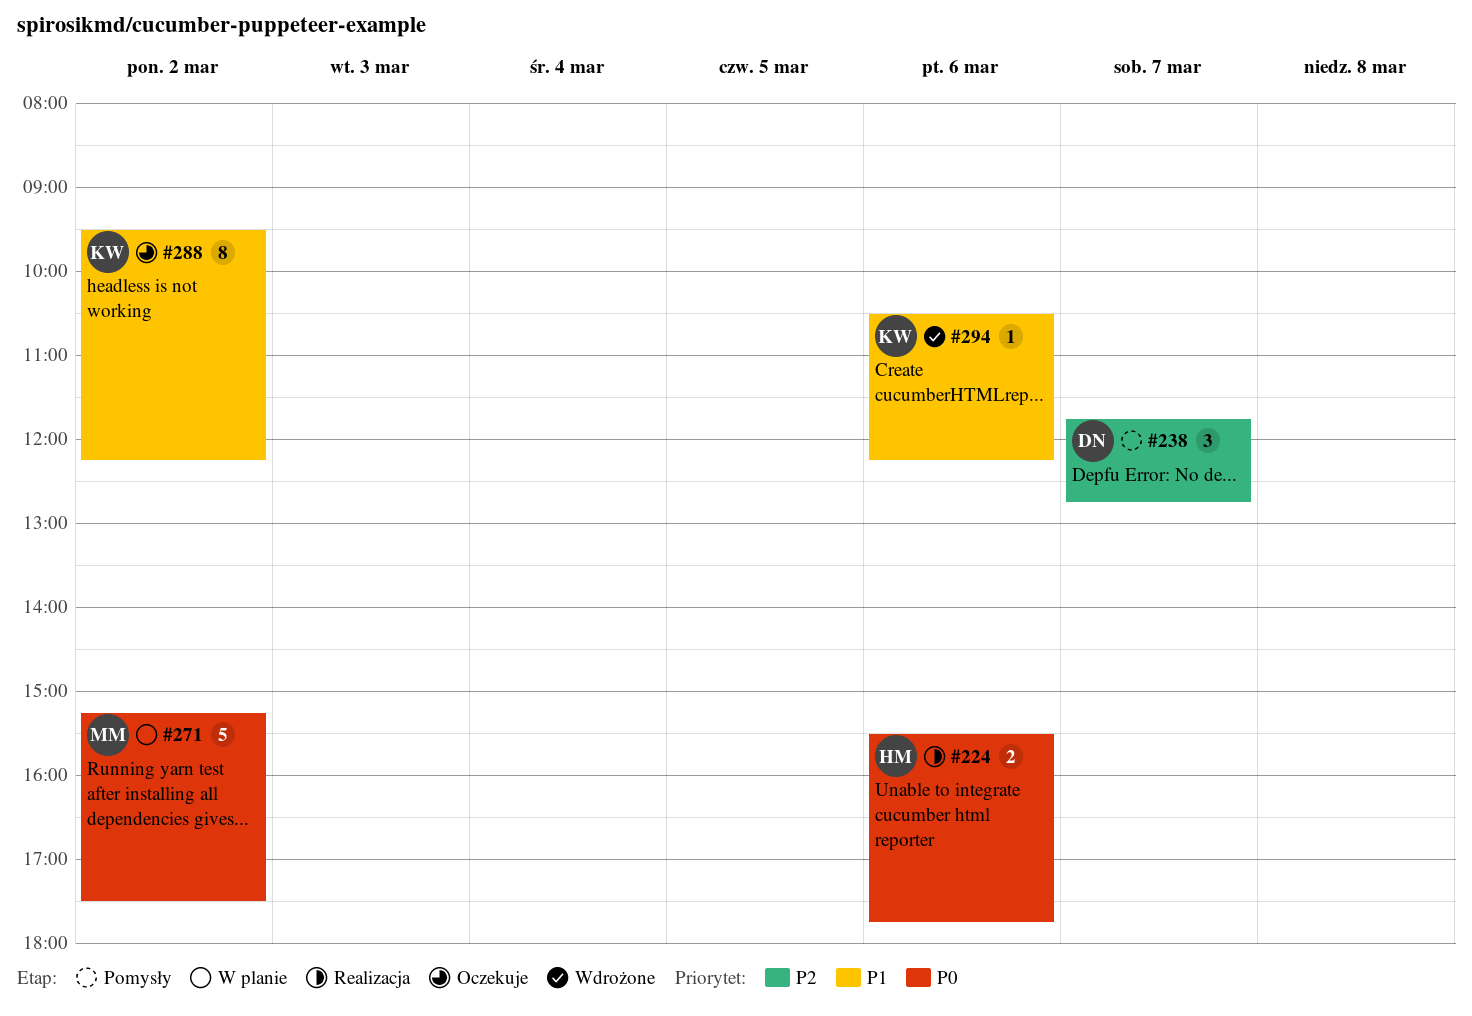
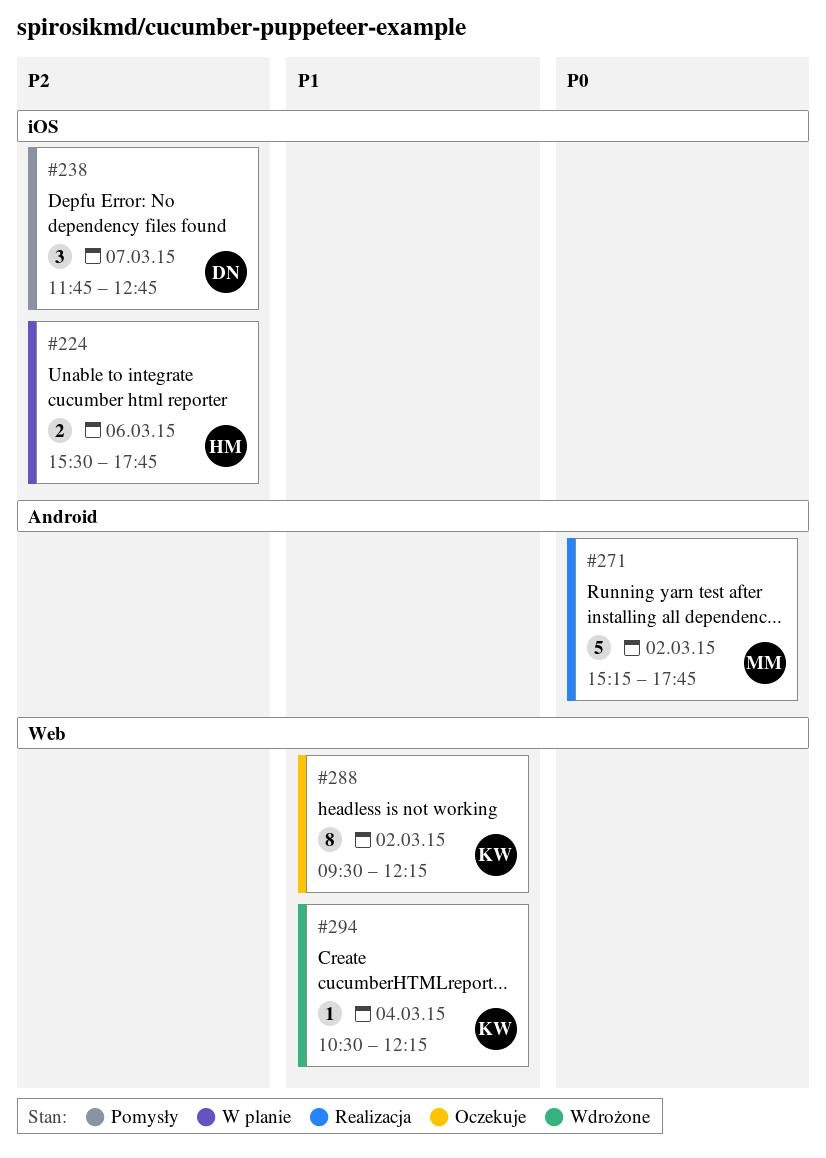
#224, status: Realizacja -> W planie
#224, priority: P0 -> P2
#271, status: W planie -> Realizacja
#271, ends: 17:30 -> 17:45
#294, day: Mar 6 -> Mar 4

